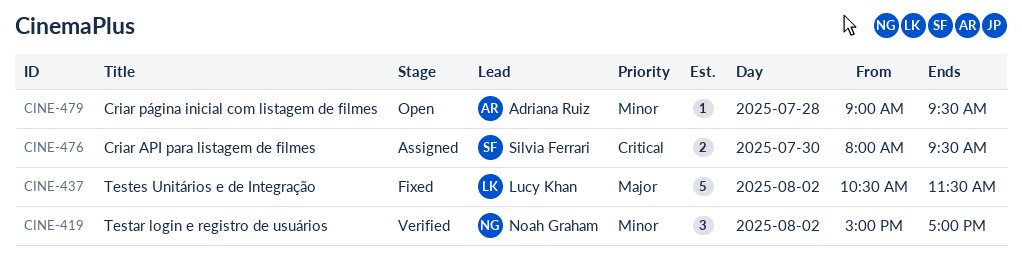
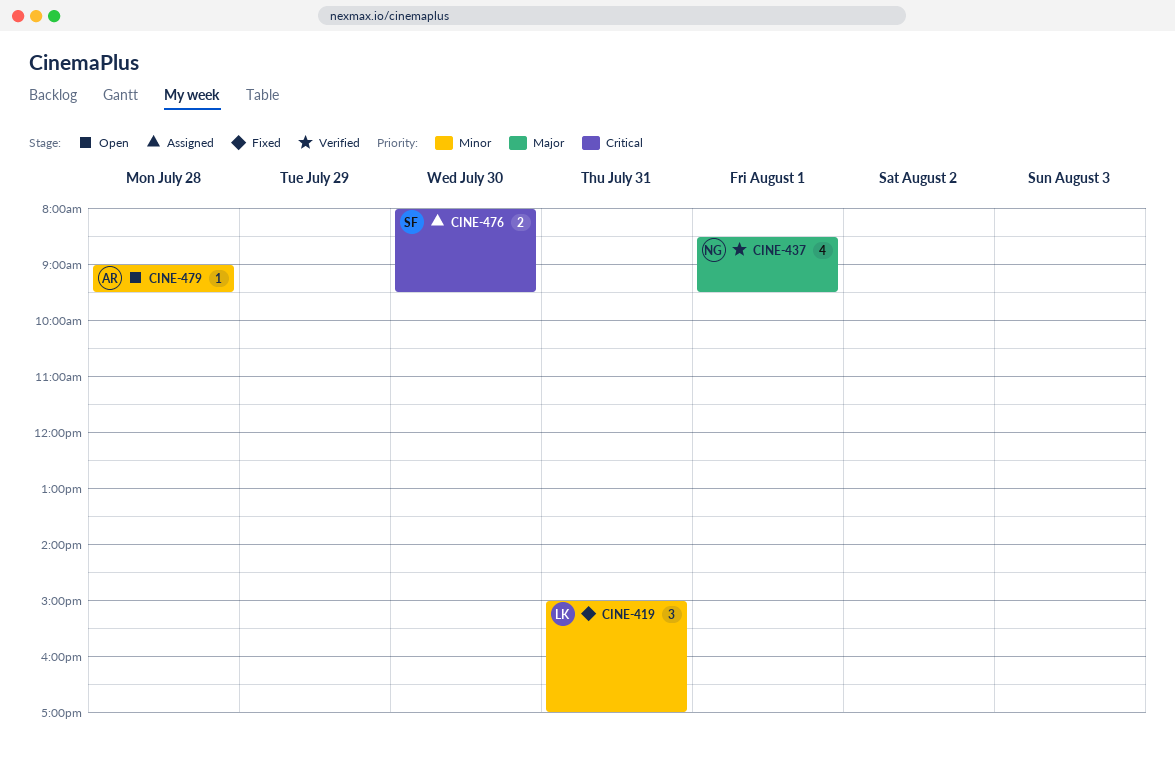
CINE-419, status: Verified -> Fixed
CINE-419, owner: Noah Graham -> Lucy Khan
CINE-419, day: Aug 2 -> Jul 31
CINE-437, status: Fixed -> Verified
CINE-437, owner: Lucy Khan -> Noah Graham
CINE-437, estimate: 5 -> 4
CINE-437, day: Aug 2 -> Aug 1
CINE-437, begins: 10:30 -> 08:30
CINE-437, ends: 11:30 -> 09:30

